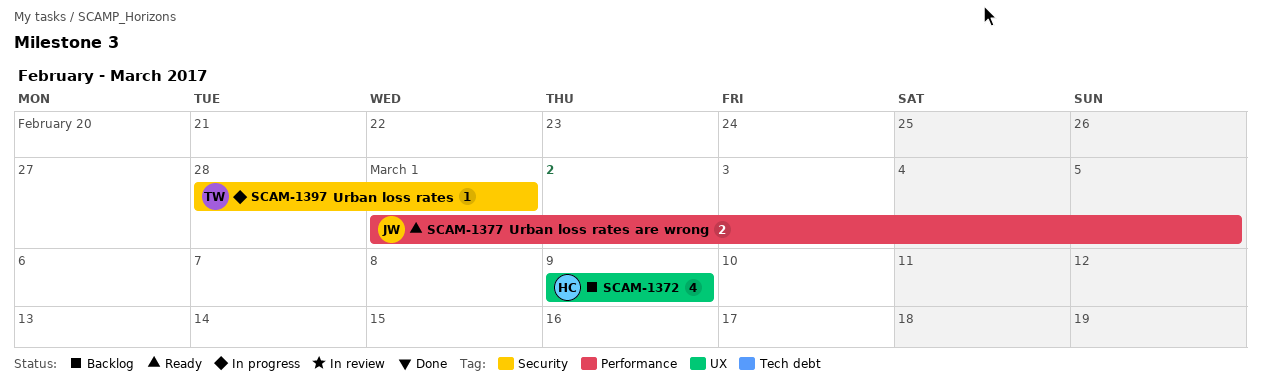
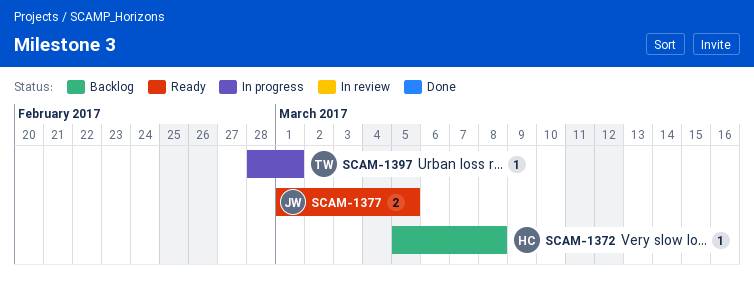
SCAM-1372, estimate: 4 -> 1
SCAM-1372, start: Mar 9 -> Mar 5
SCAM-1372, due: Mar 9 -> Mar 8

